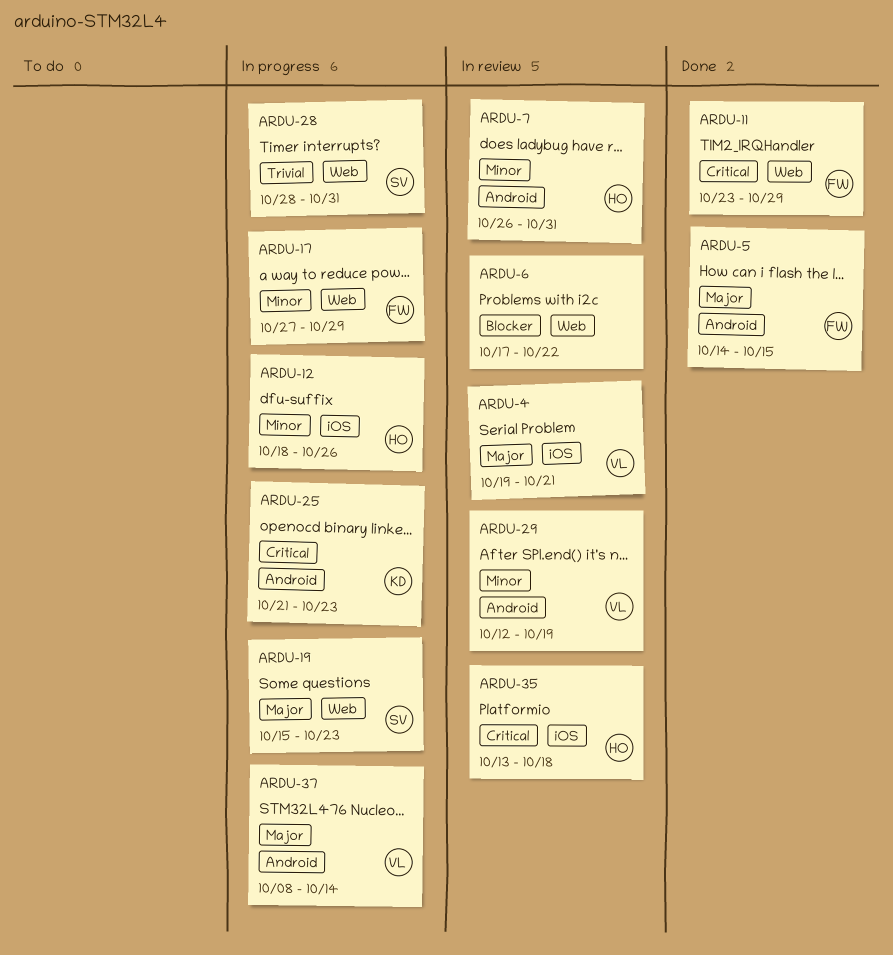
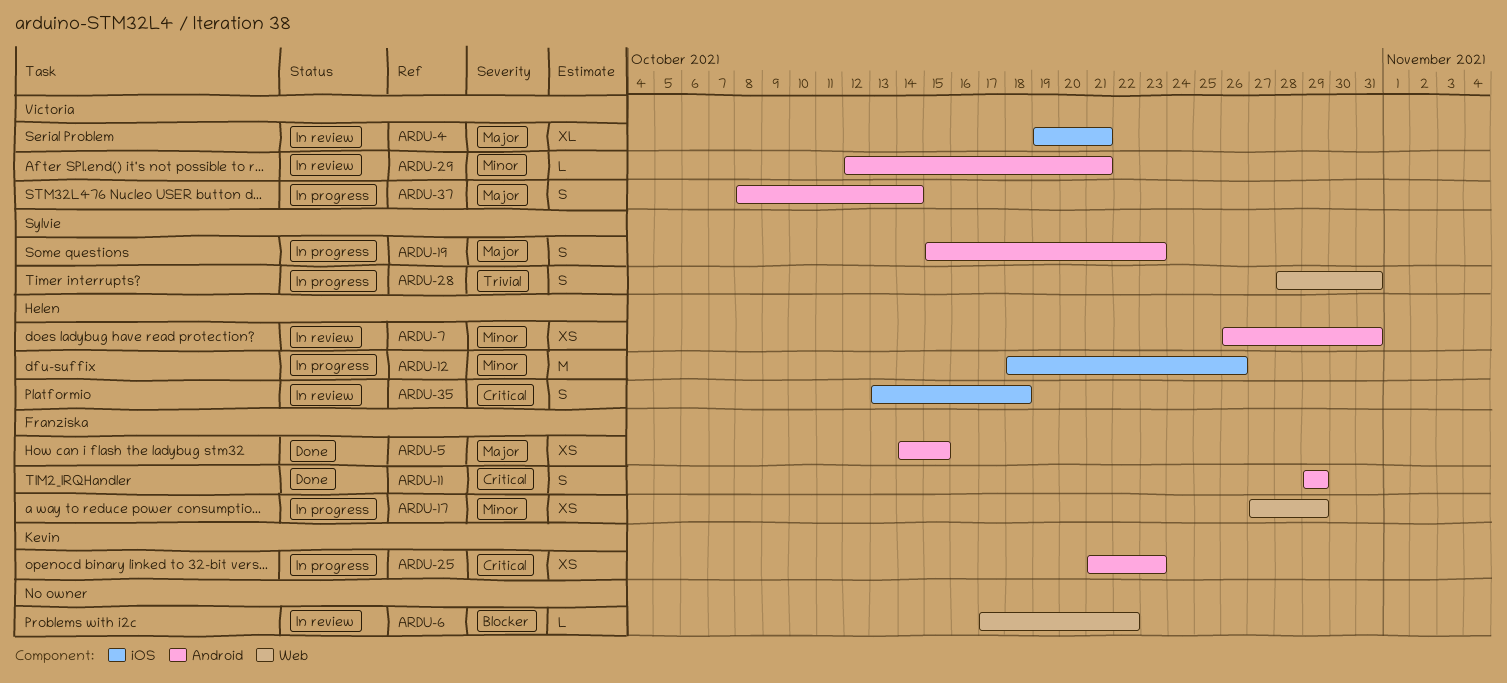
ARDU-11, label: Web -> Android
ARDU-11, start: Oct 23 -> Oct 29
ARDU-19, label: Web -> Android
ARDU-29, due: Oct 19 -> Oct 21

